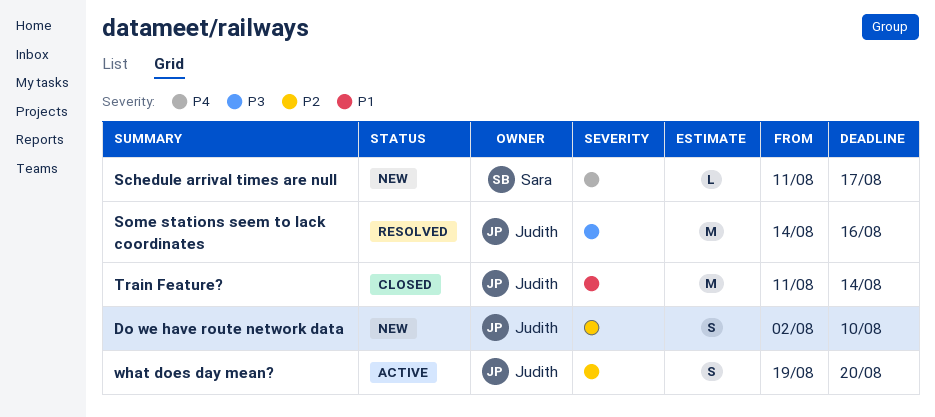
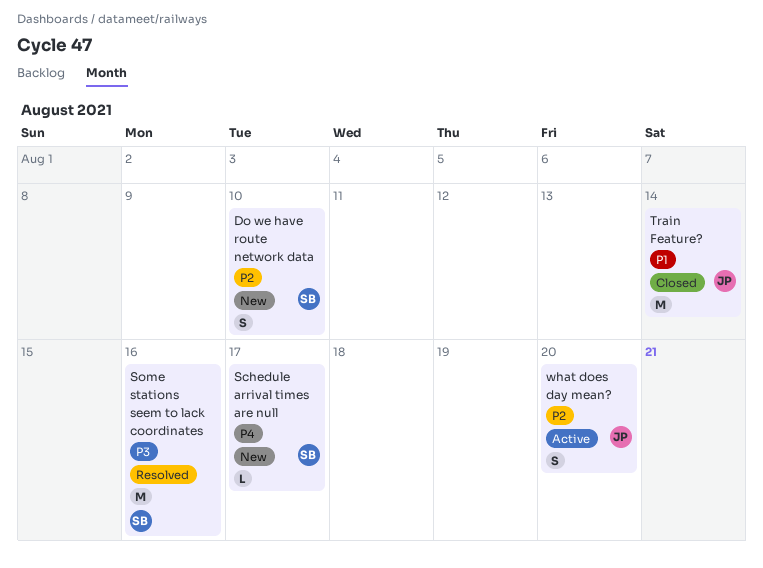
Do we have route network data, owner: Judith -> Sara
Some stations seem to lack coordinates, owner: Judith -> Sara

